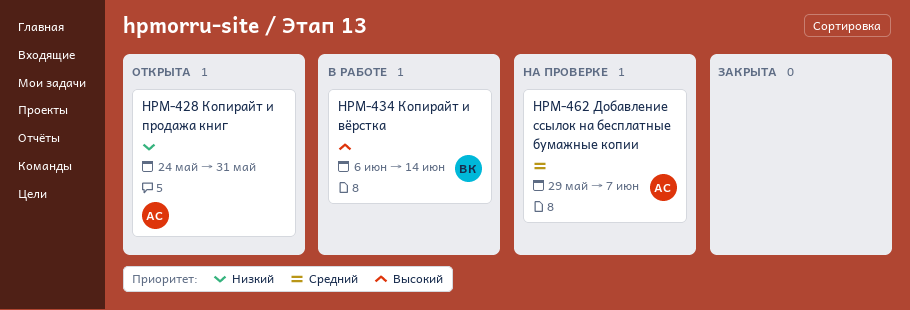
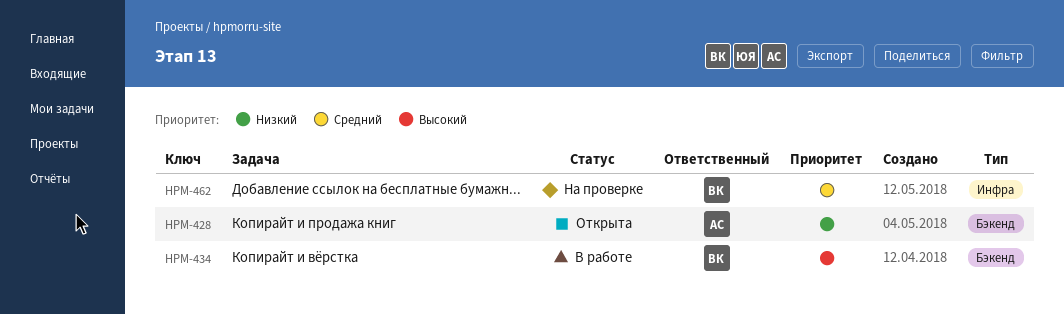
HPM-462, owner: АС -> ВК

